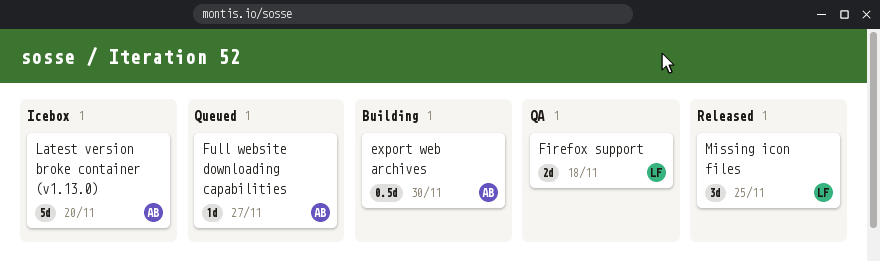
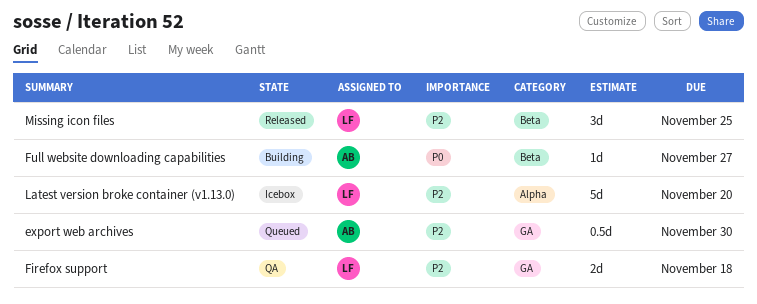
export web archives, status: Building -> Queued
Full website downloading capabilities, status: Queued -> Building
Latest version broke container (v1.13.0), owner: AB -> LF

